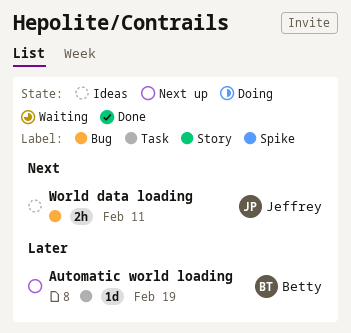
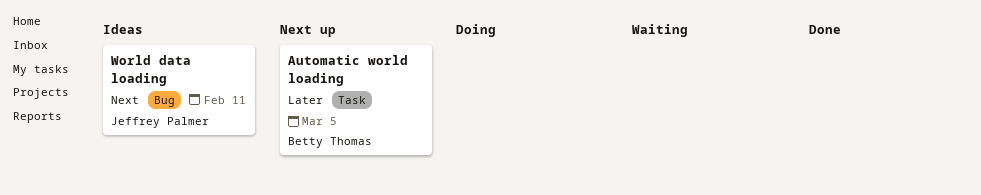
Automatic world loading, due: Feb 19 -> Mar 5

